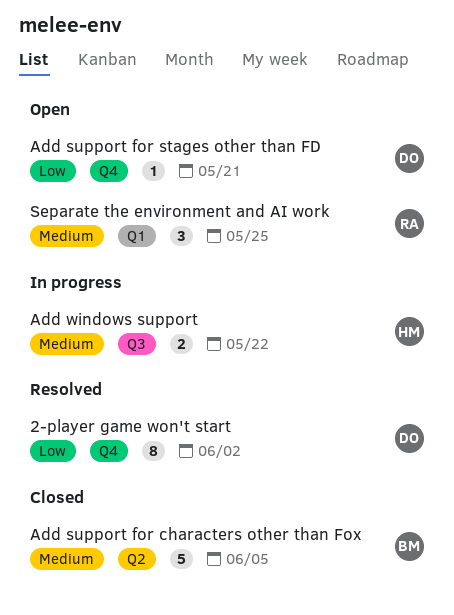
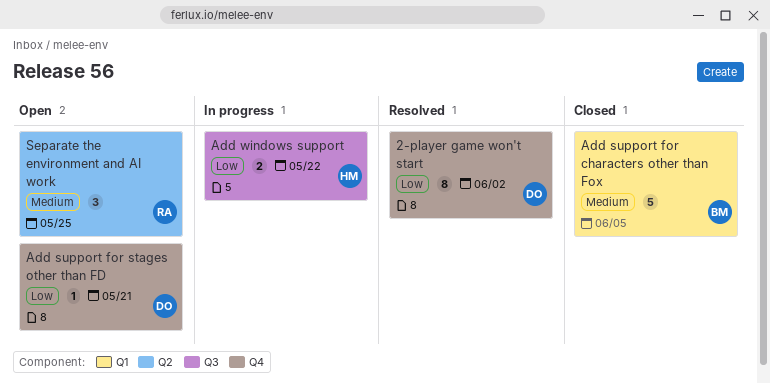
Add support for characters other than Fox, label: Q2 -> Q1
Add windows support, priority: Medium -> Low
Separate the environment and AI work, label: Q1 -> Q2

